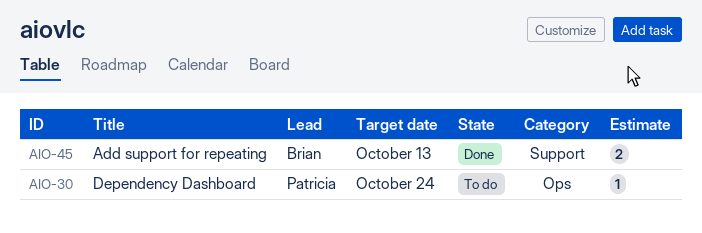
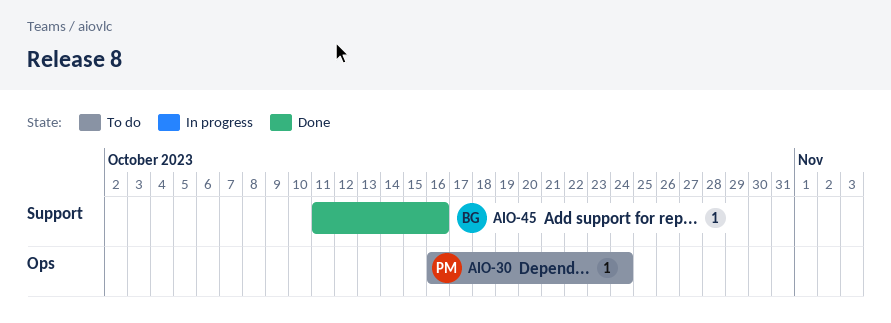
AIO-45, estimate: 2 -> 1
AIO-45, due: Oct 13 -> Oct 16

